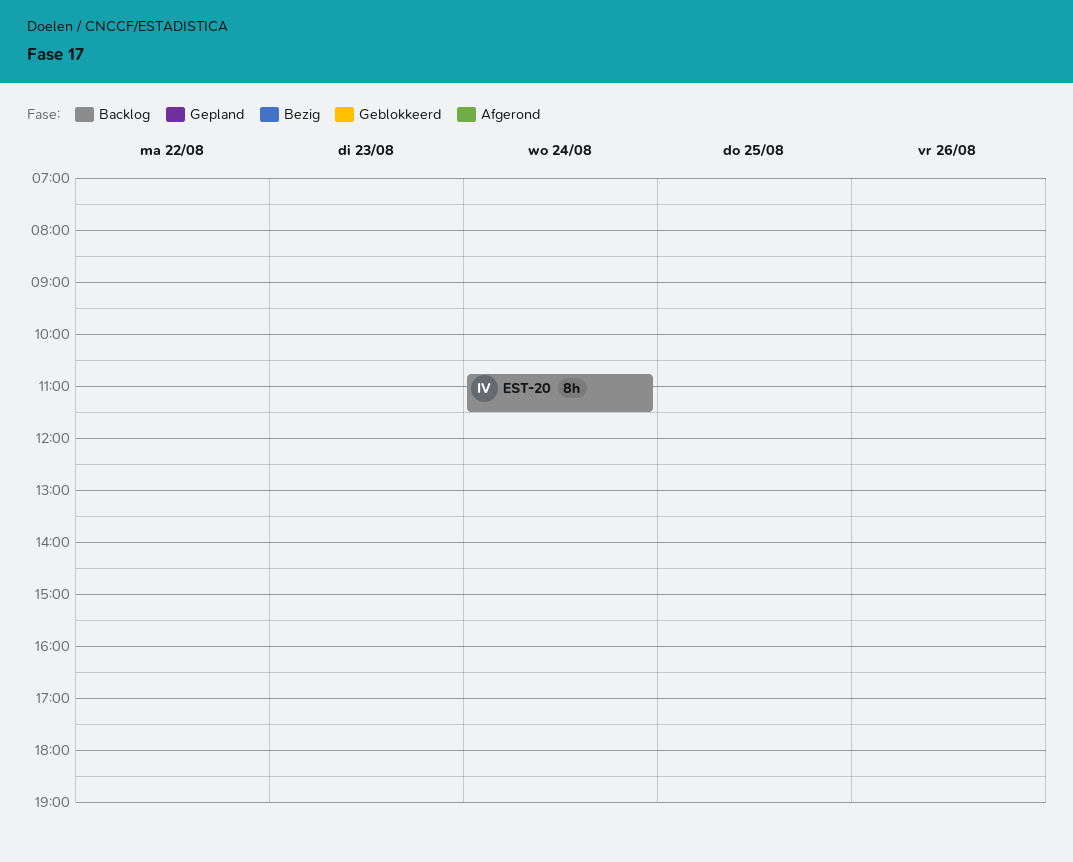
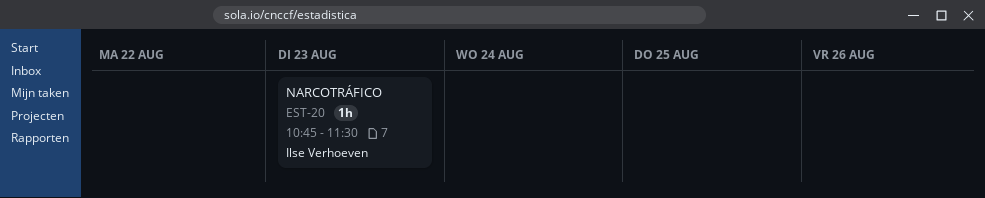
EST-20, estimate: 8h -> 1h
EST-20, day: Aug 24 -> Aug 23

